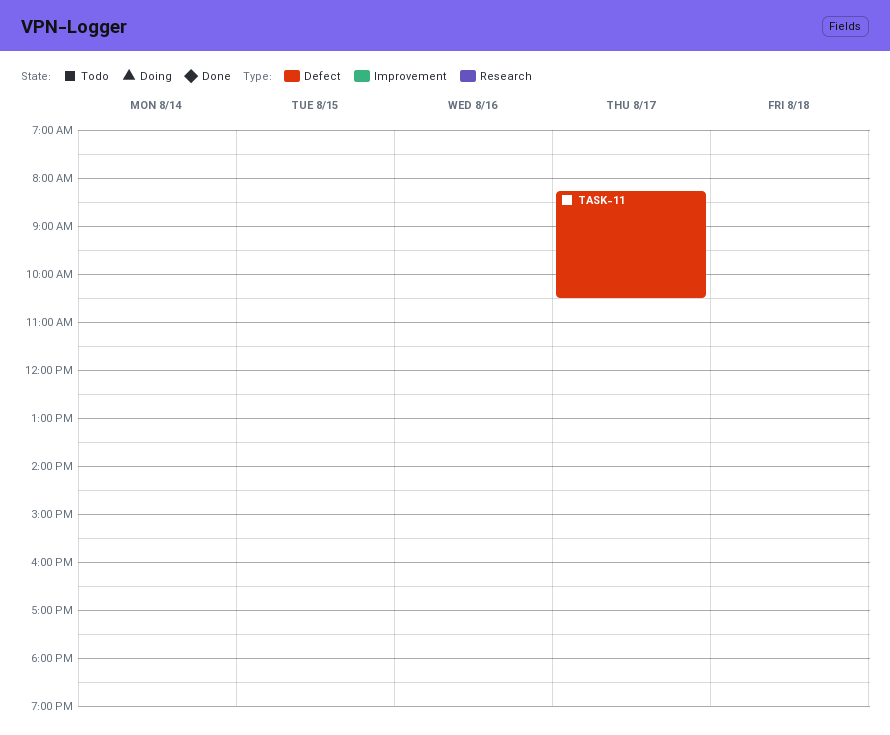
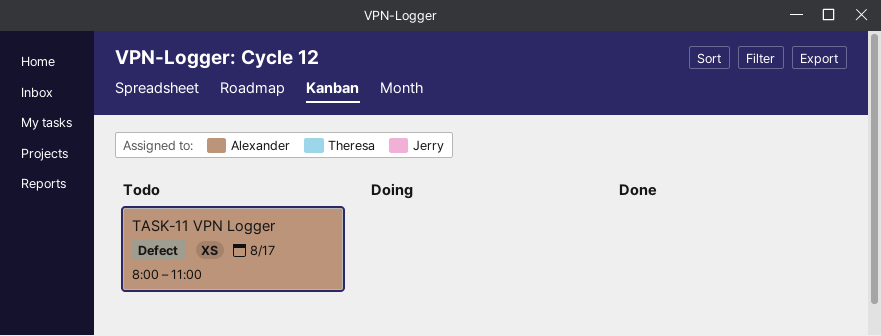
TASK-11, begins: 08:15 -> 08:00
TASK-11, ends: 10:30 -> 11:00

